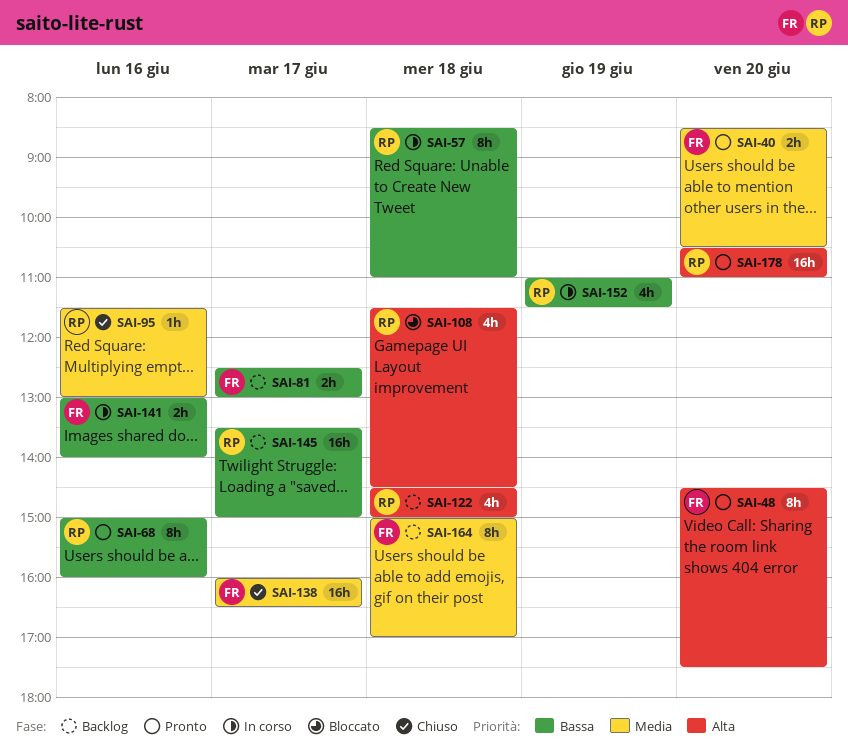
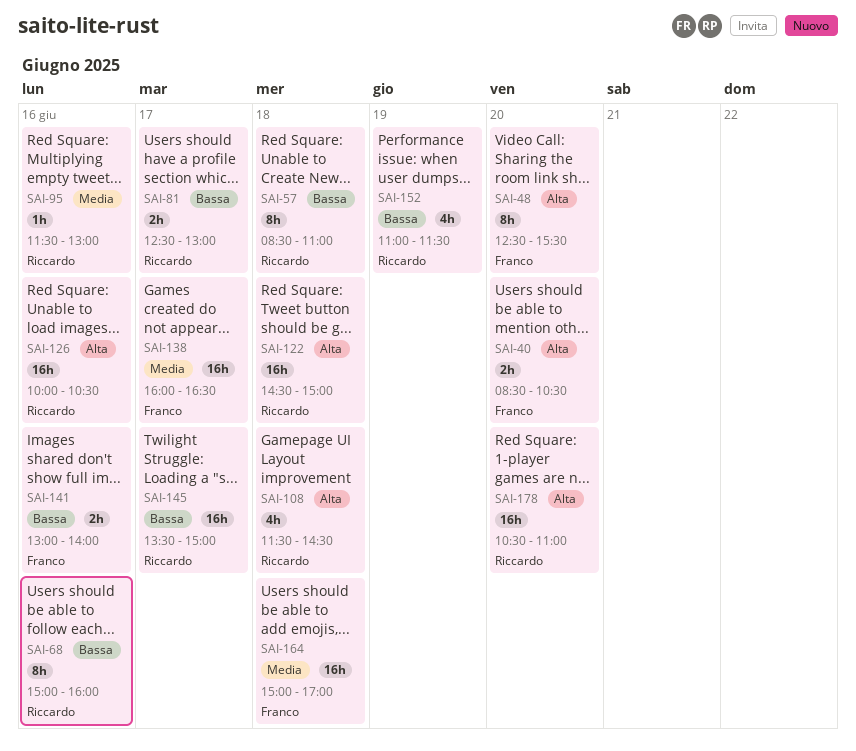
SAI-40, priority: Media -> Alta
SAI-48, begins: 14:30 -> 12:30
SAI-48, ends: 17:30 -> 15:30
SAI-81, owner: Franco -> Riccardo
SAI-122, estimate: 4h -> 16h
SAI-126: none -> present
SAI-164, estimate: 8h -> 16h

